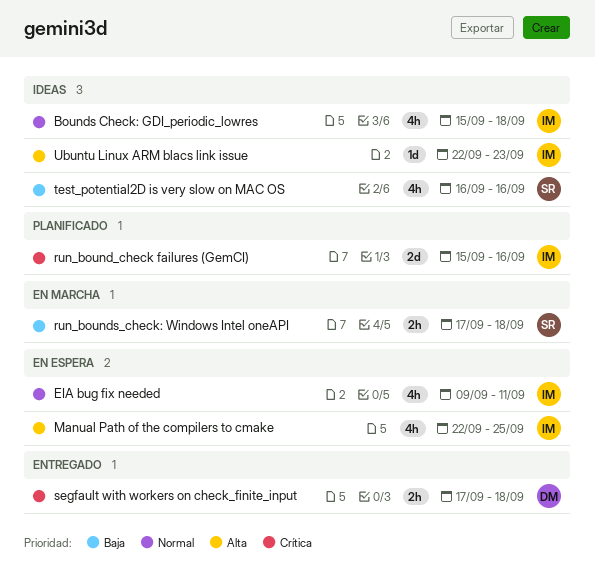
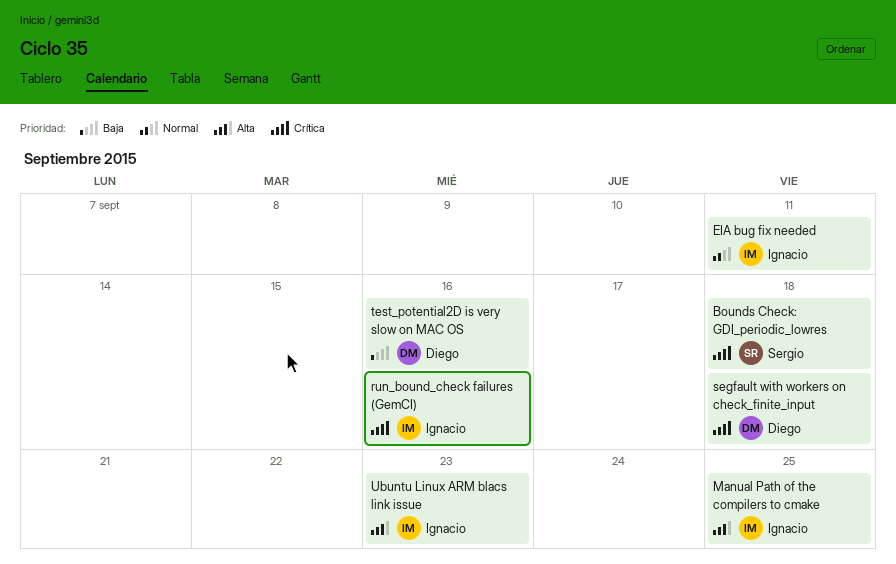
Bounds Check: GDI_periodic_lowres, owner: Ignacio -> Sergio
Bounds Check: GDI_periodic_lowres, priority: Normal -> Crítica
run_bounds_check: Windows Intel oneAPI: present -> none
test_potential2D is very slow on MAC OS, owner: Sergio -> Diego

